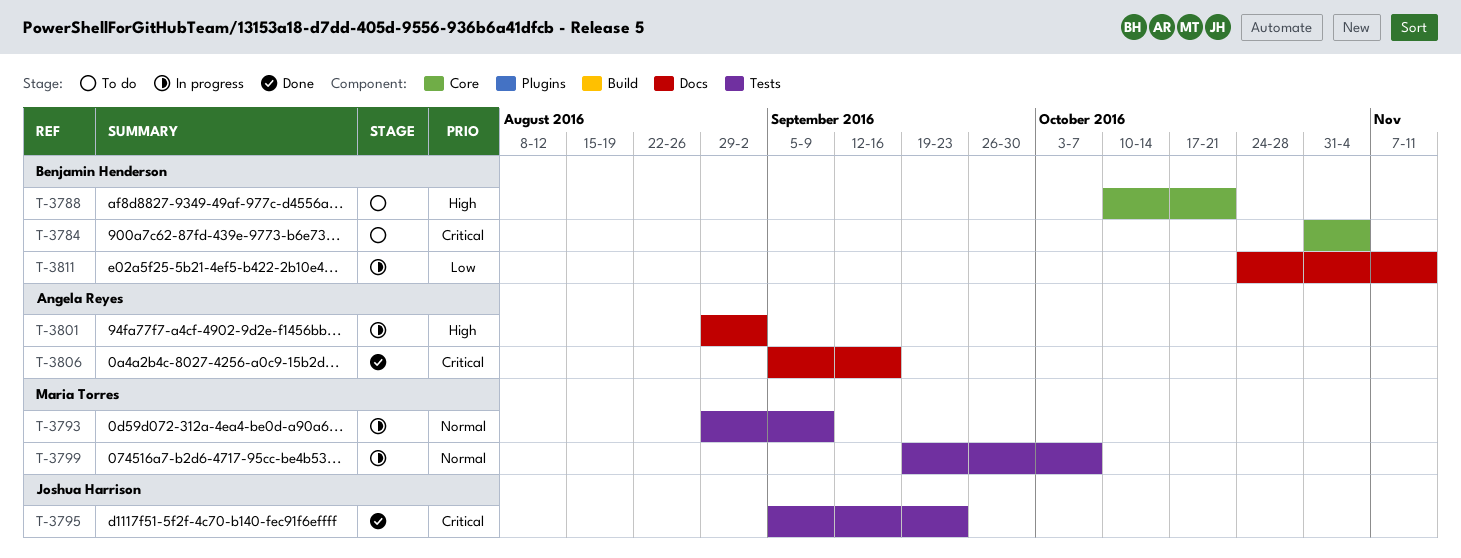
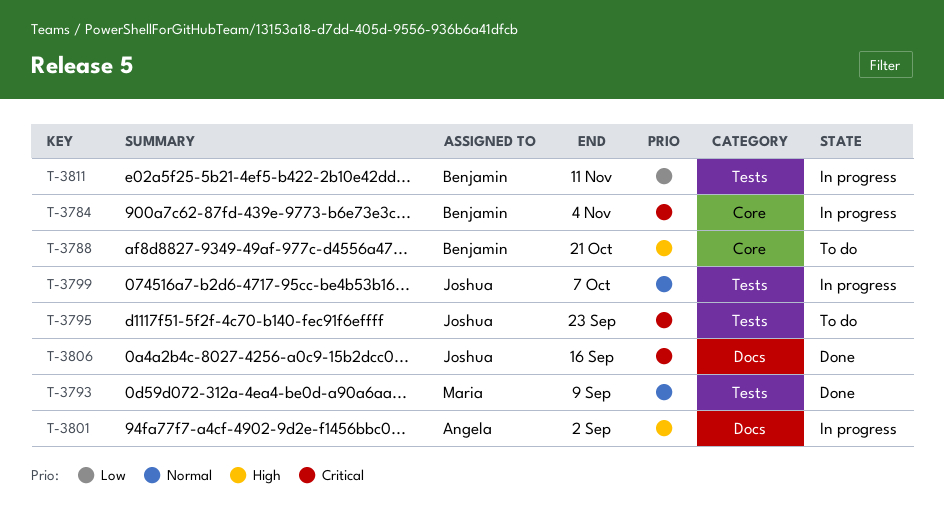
T-3784, status: To do -> In progress
T-3793, status: In progress -> Done
T-3795, status: Done -> To do
T-3799, owner: Maria Torres -> Joshua Harrison
T-3806, owner: Angela Reyes -> Joshua Harrison
T-3811, label: Docs -> Tests

